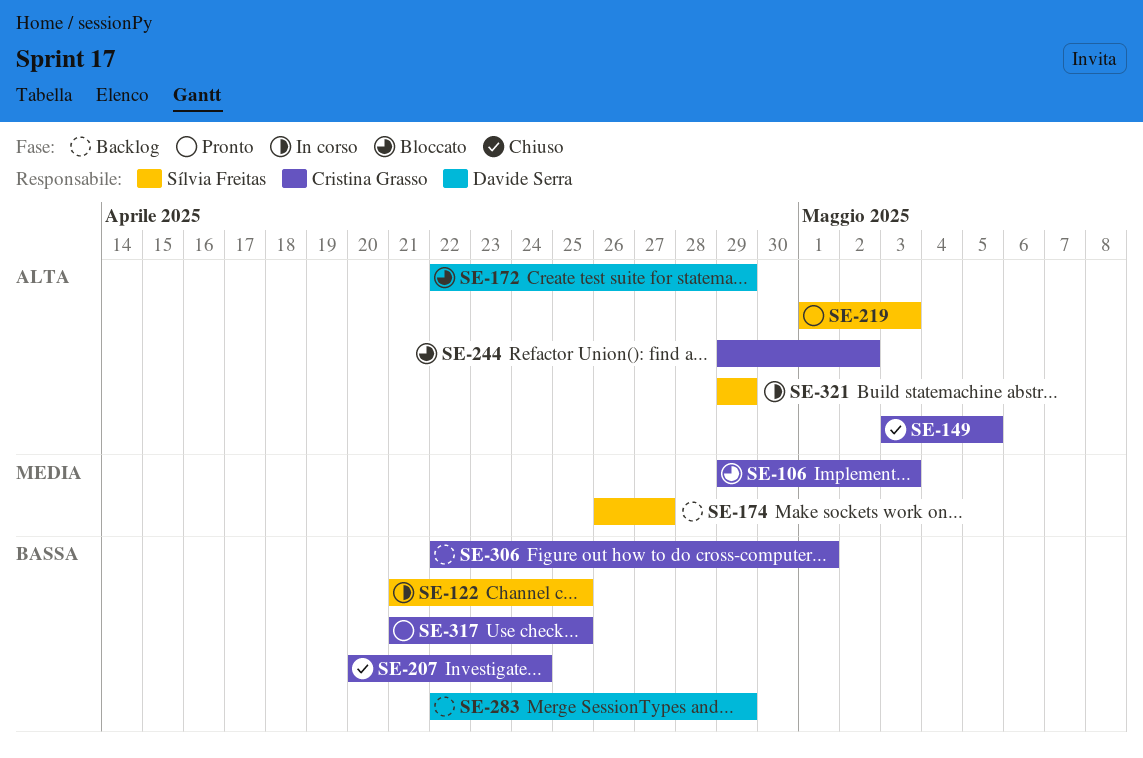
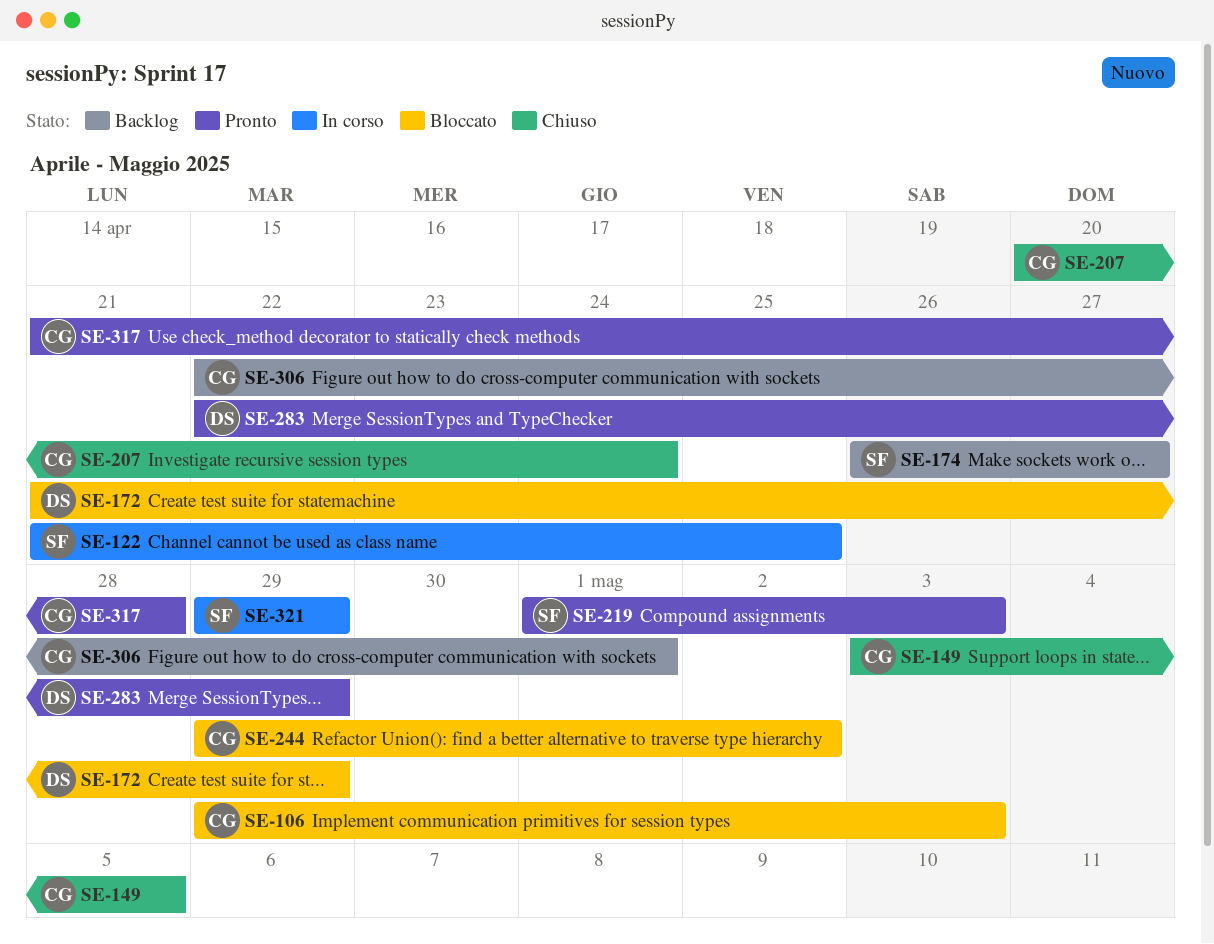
SE-172, start: Apr 22 -> Apr 21
SE-283, status: Backlog -> Pronto
SE-317, due: Apr 25 -> Apr 28

